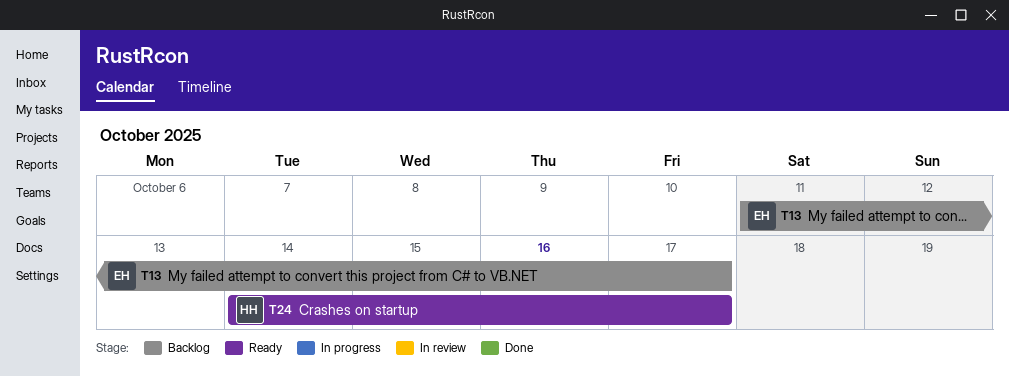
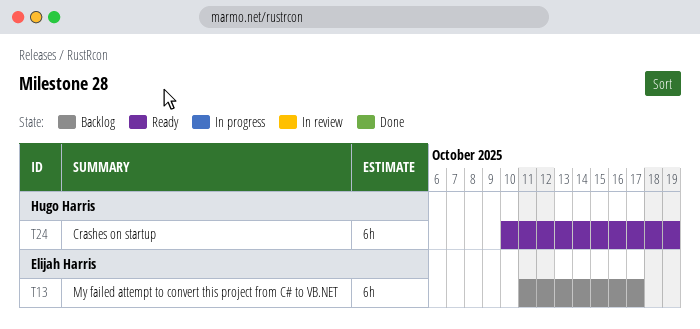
T24, start: Oct 14 -> Oct 10
T24, due: Oct 17 -> Oct 19

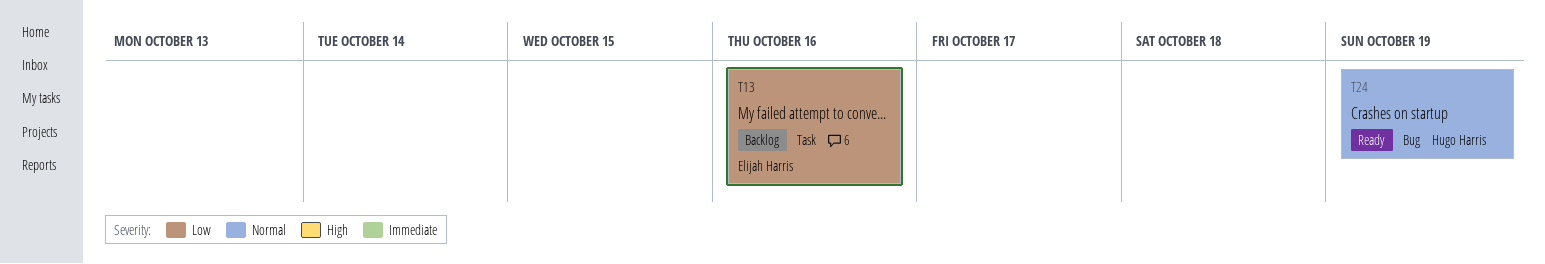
T13, due: Oct 17 -> Oct 16

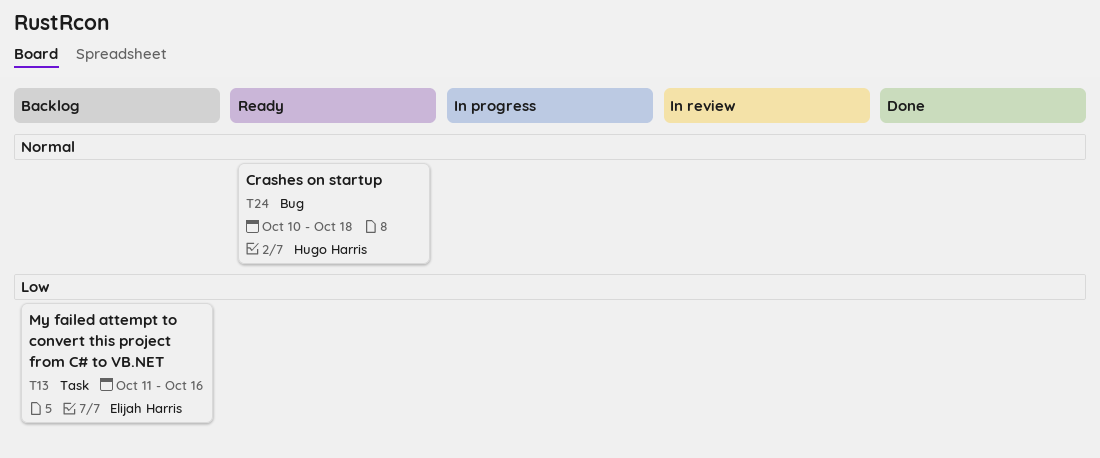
T24, due: Oct 19 -> Oct 18

